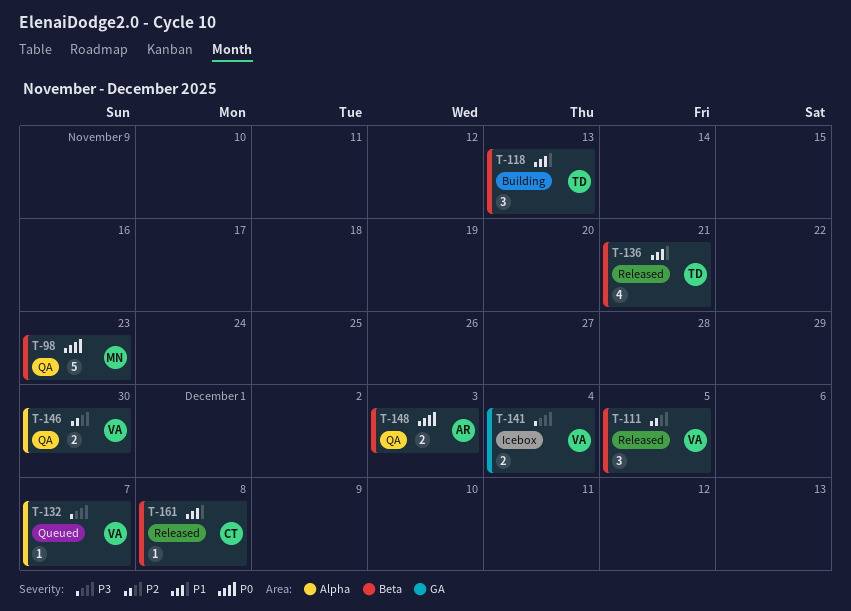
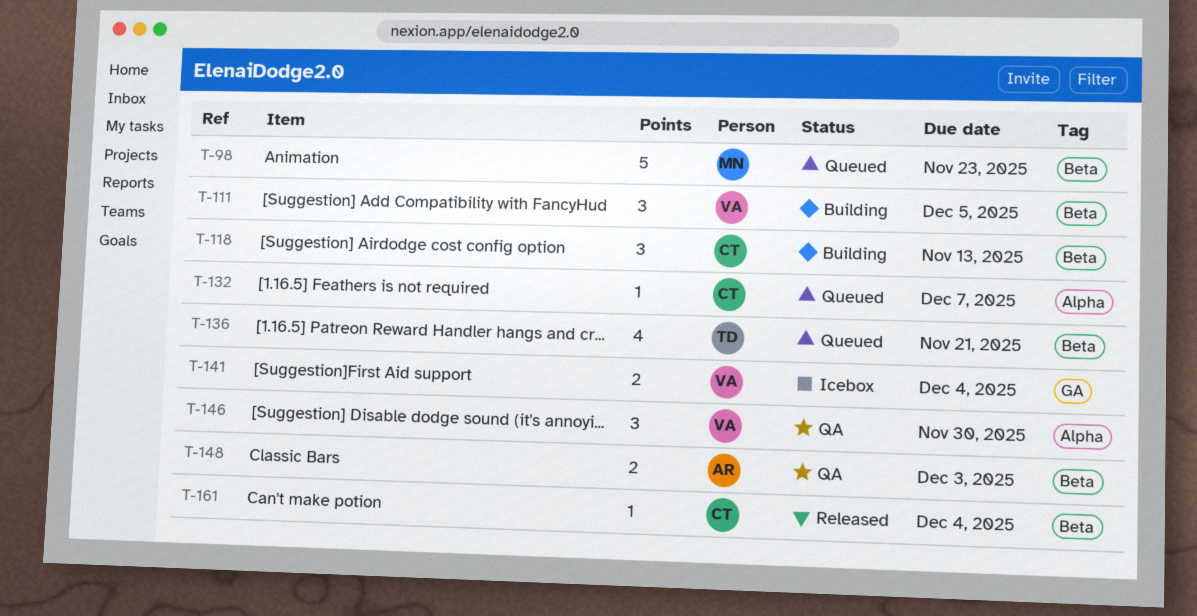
T-98, status: QA -> Queued
T-111, status: Released -> Building
T-118, owner: TD -> CT
T-132, owner: VA -> CT
T-136, status: Released -> Queued
T-146, estimate: 2 -> 3
T-161, due: Dec 8 -> Dec 4

